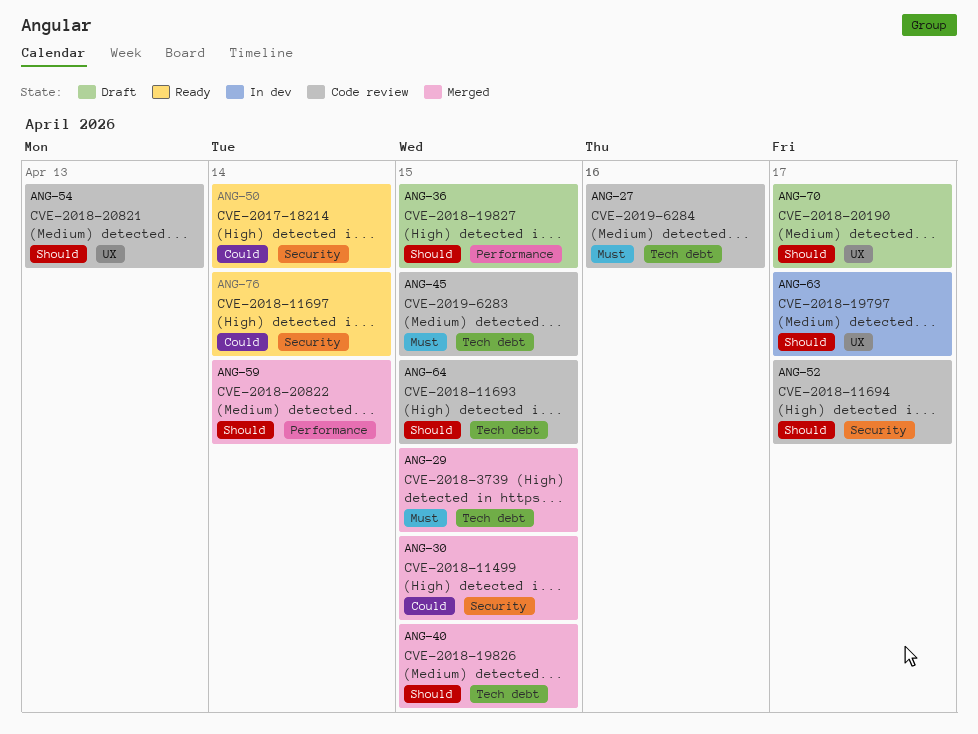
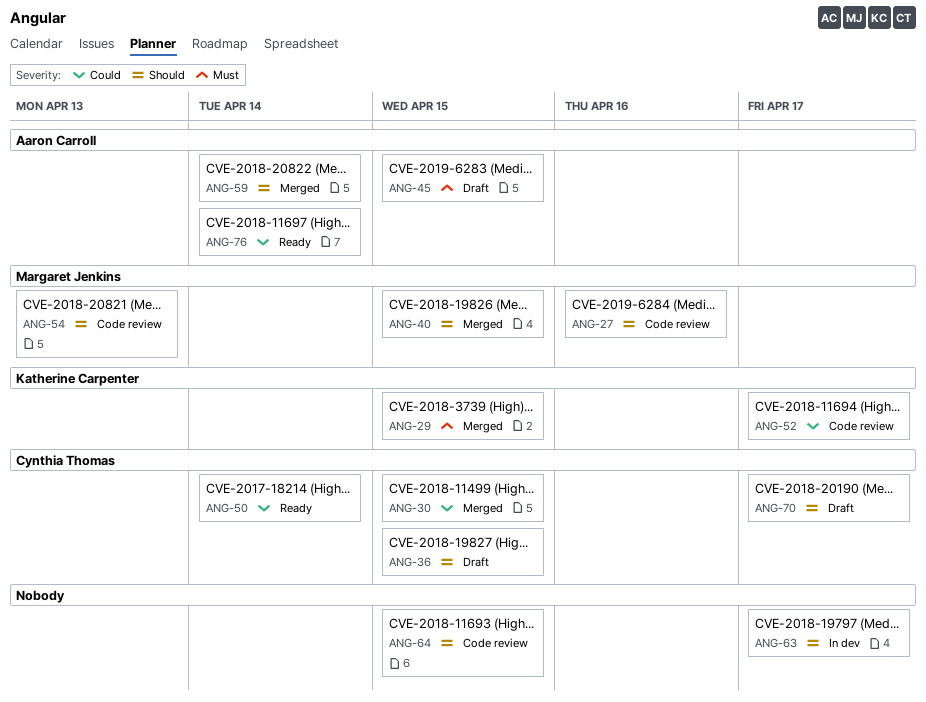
ANG-27, priority: Must -> Should
ANG-45, status: Code review -> Draft
ANG-52, priority: Should -> Could

